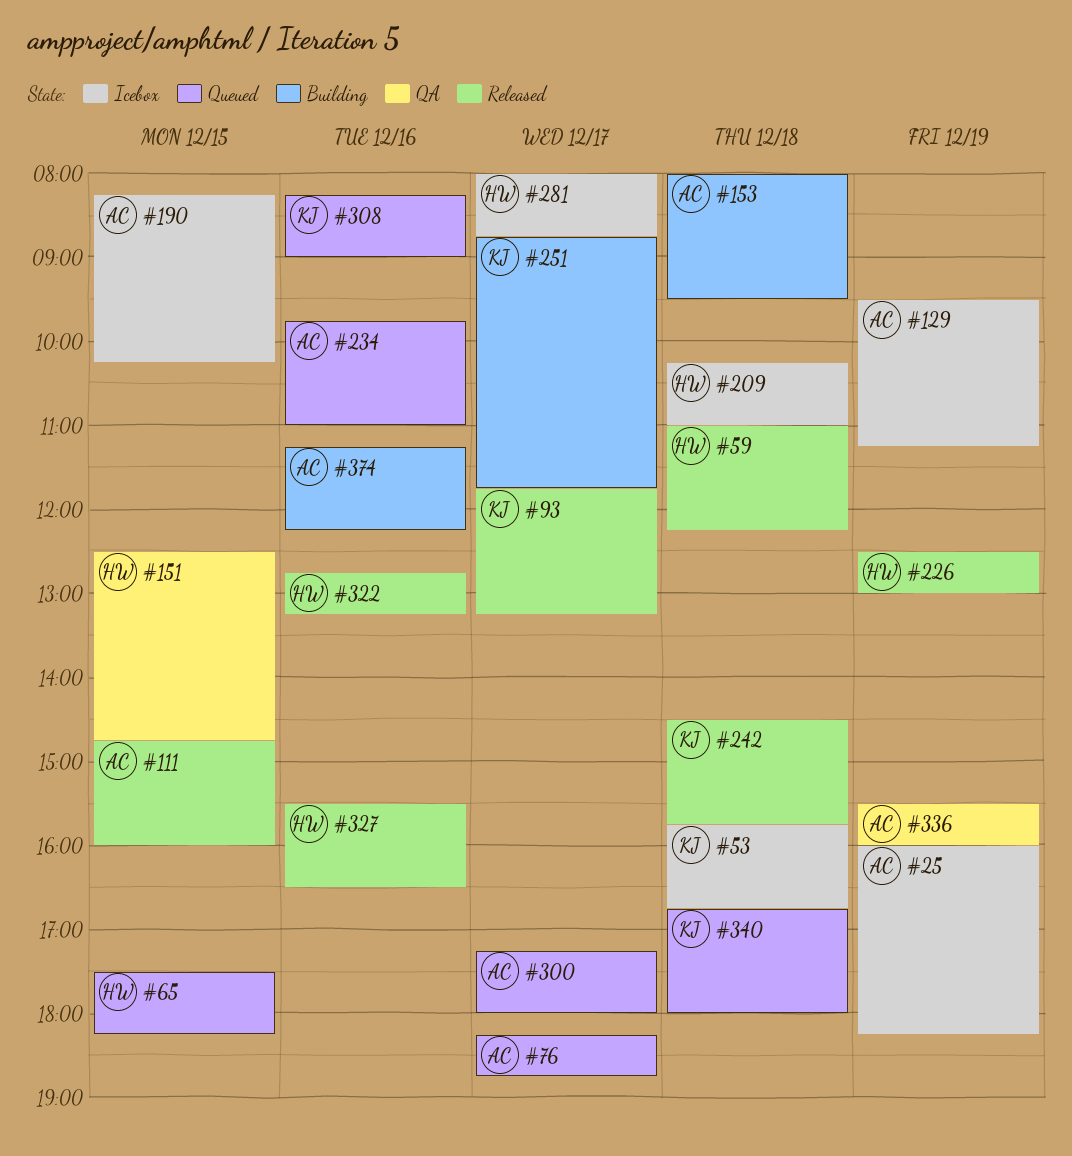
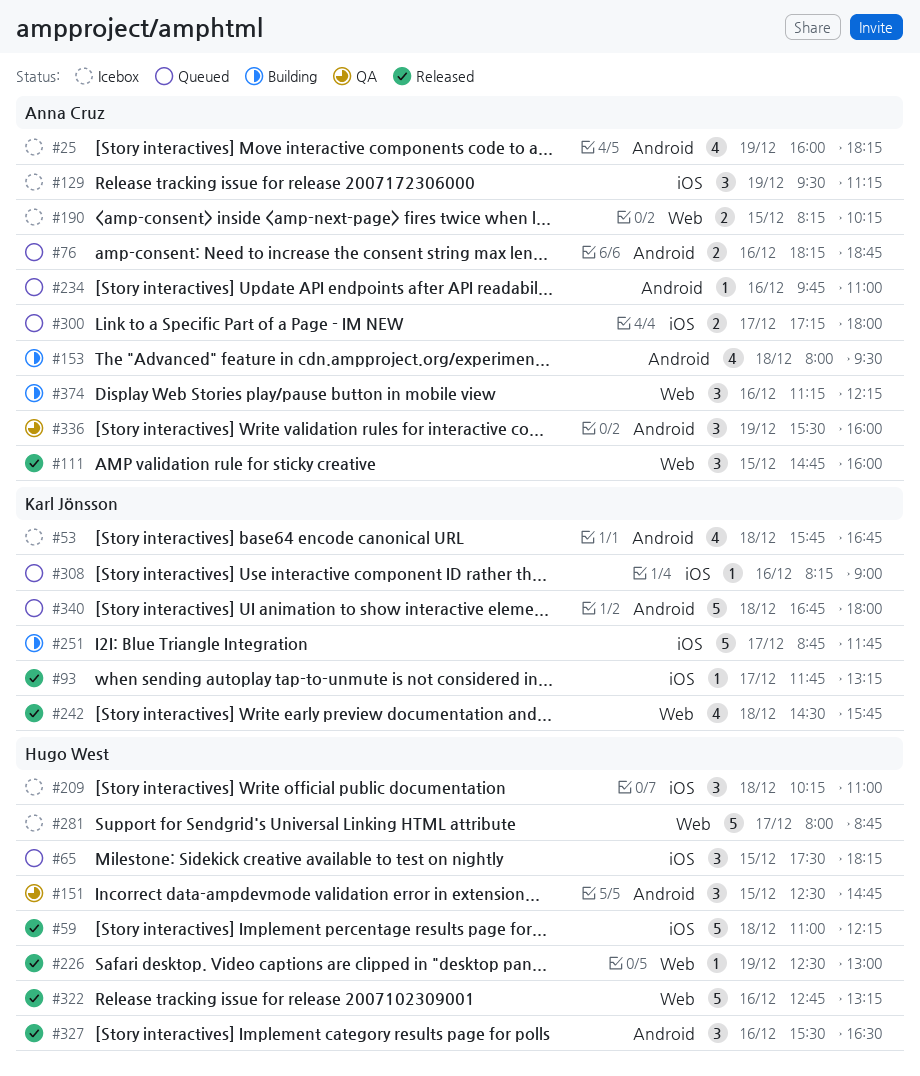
#76, day: Dec 17 -> Dec 16

